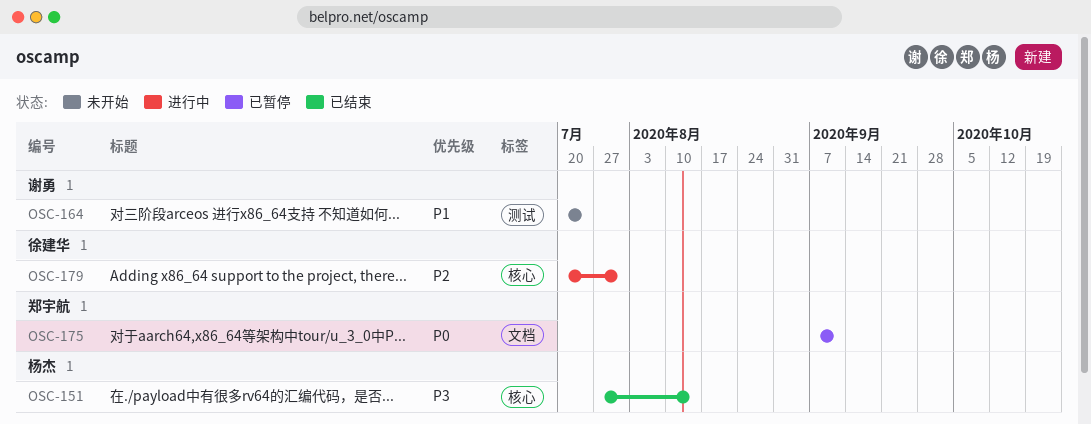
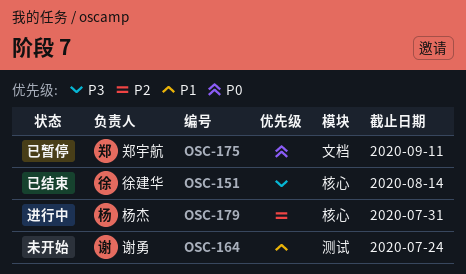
OSC-151, owner: 杨杰 -> 徐建华
OSC-179, owner: 徐建华 -> 杨杰

